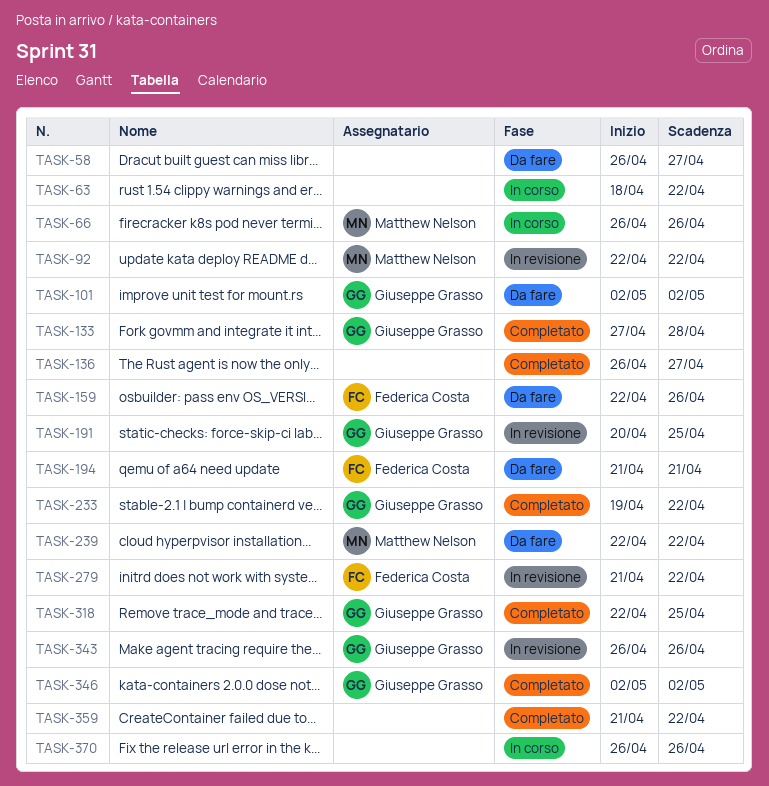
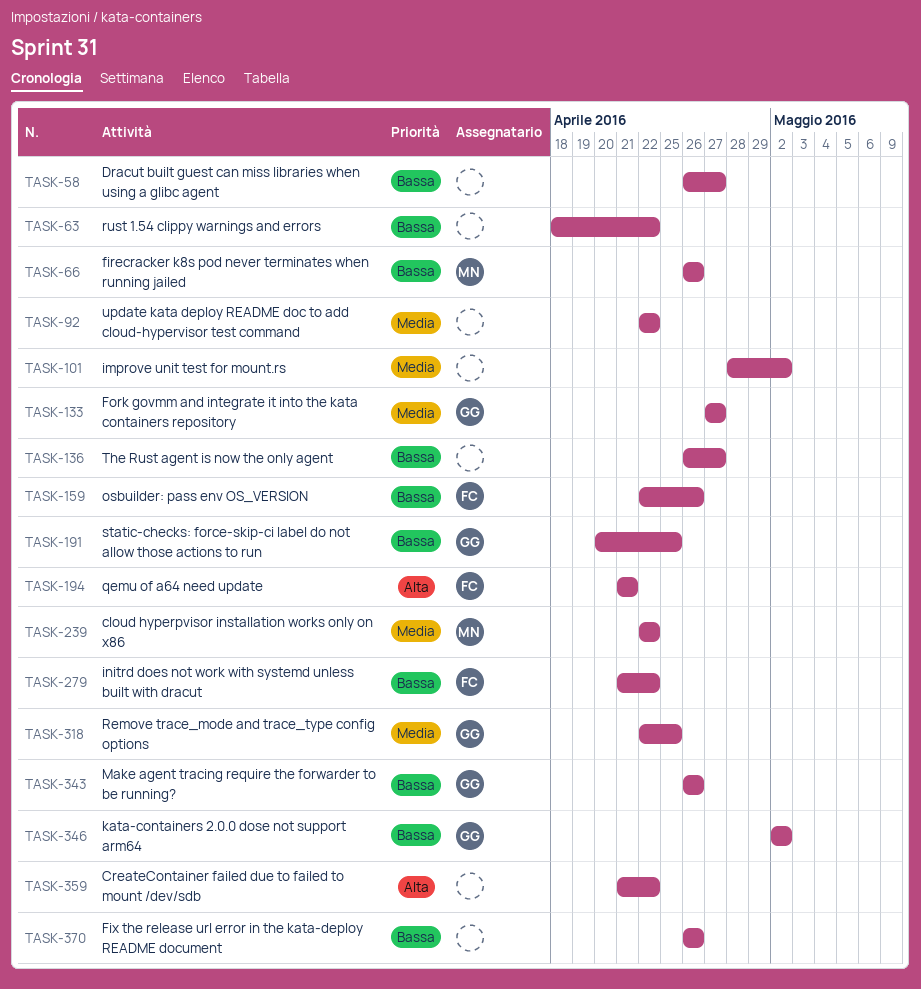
TASK-92, owner: Matthew Nelson -> none
TASK-101, owner: Giuseppe Grasso -> none
TASK-101, start: May 2 -> Apr 28
TASK-133, due: Apr 28 -> Apr 27
TASK-233: present -> none

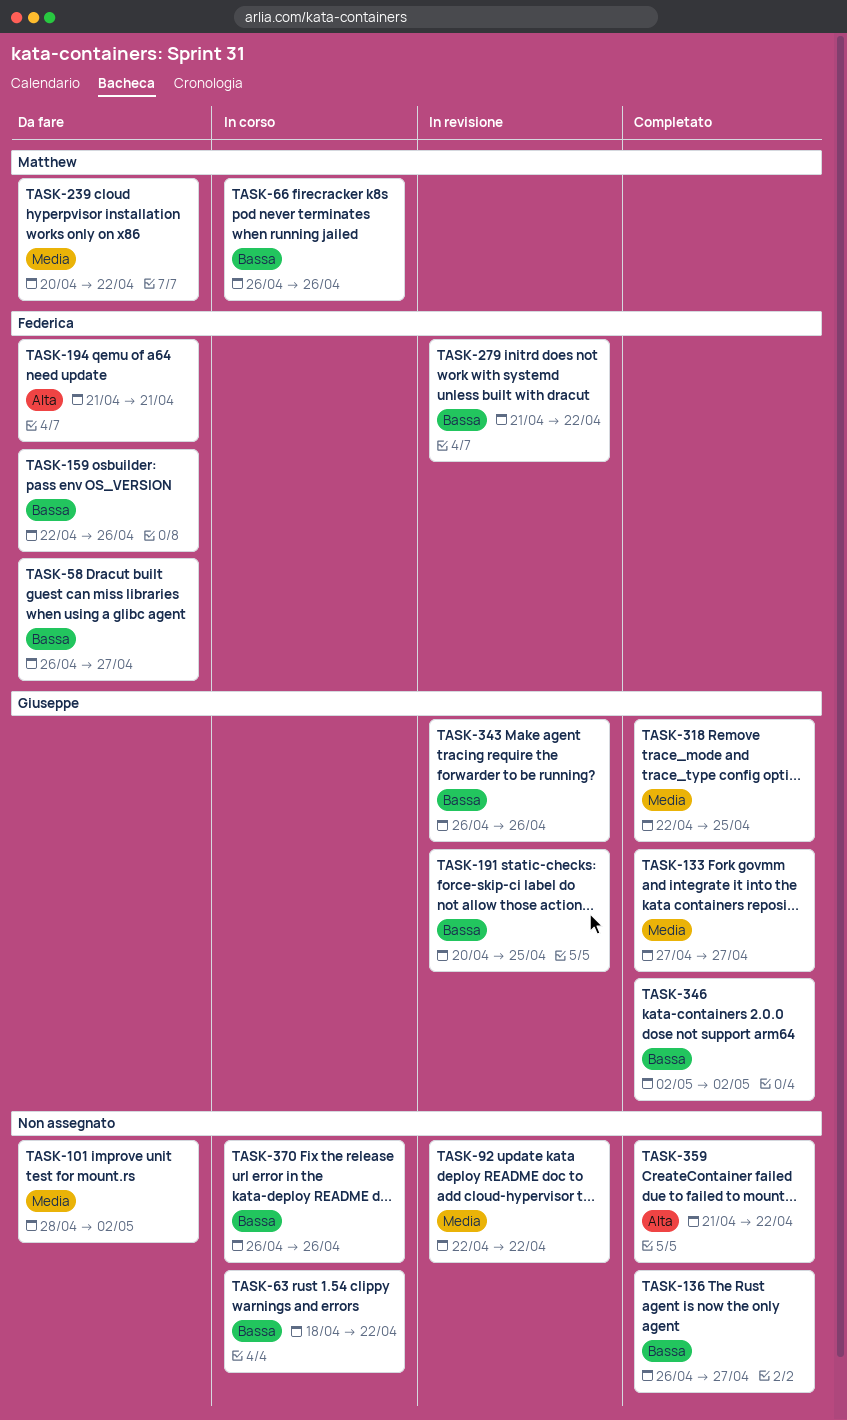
TASK-58, owner: none -> Federica
TASK-239, start: Apr 22 -> Apr 20

